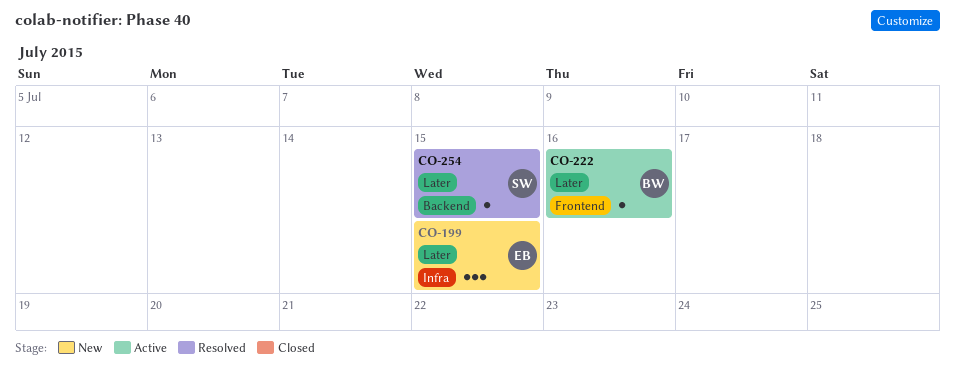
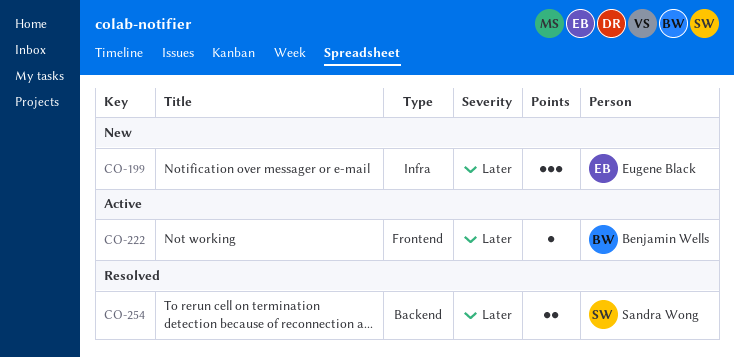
CO-254, estimate: 1 -> 2

